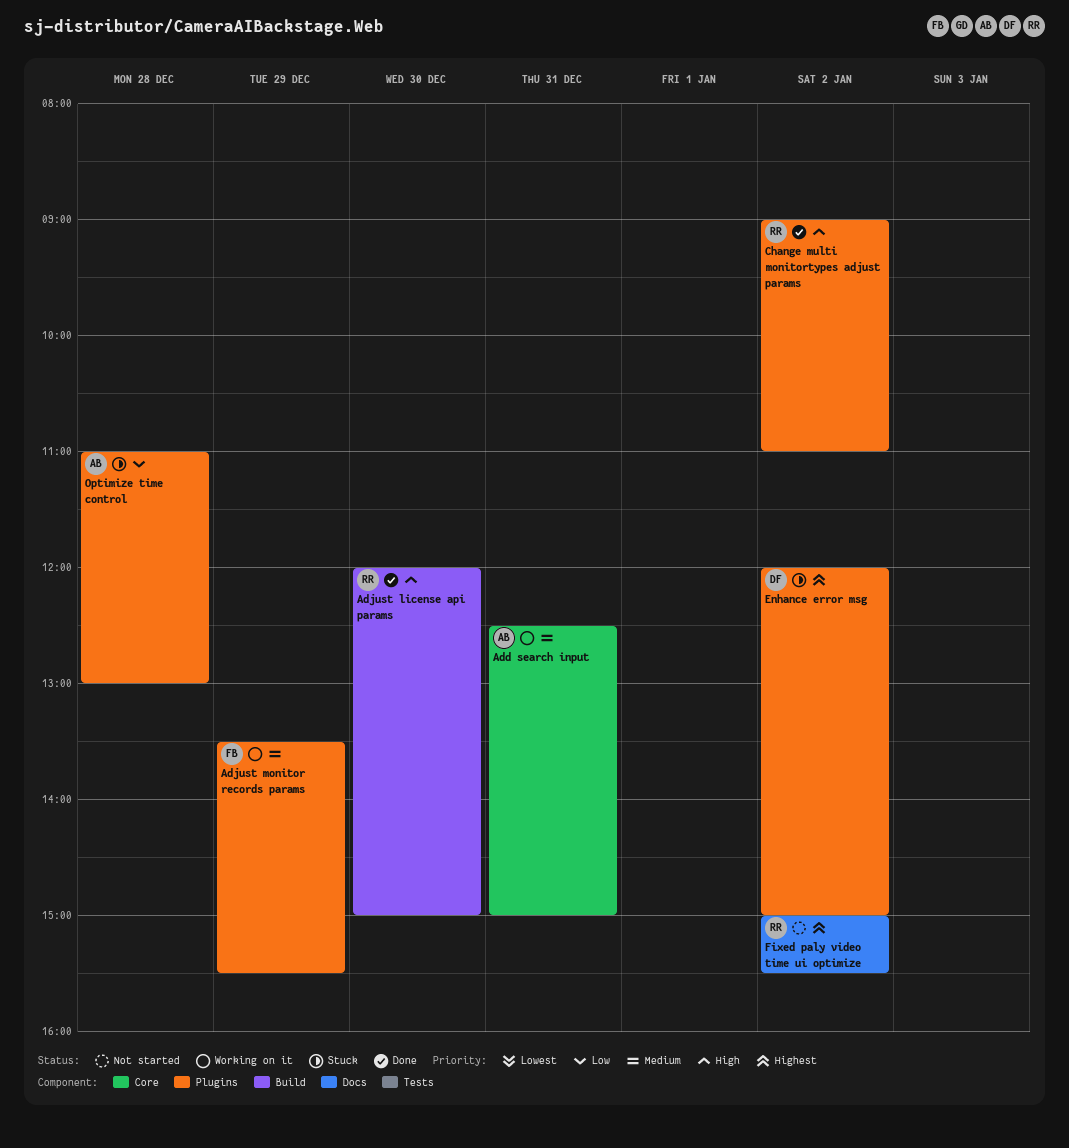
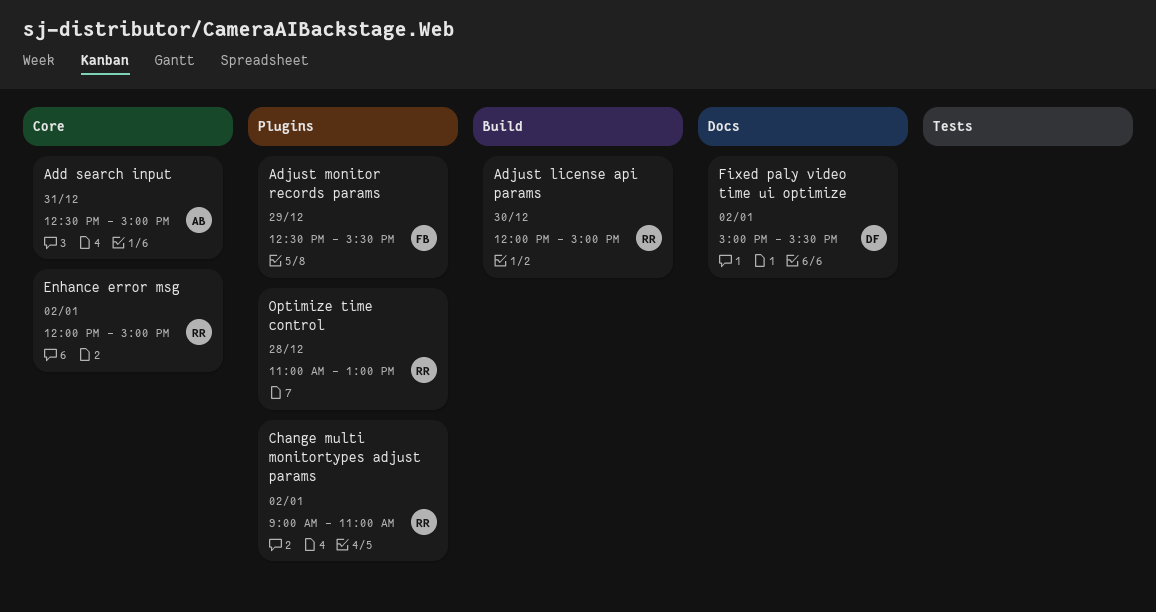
Adjust monitor records params, begins: 13:30 -> 12:30
Enhance error msg, owner: DF -> RR
Enhance error msg, label: Plugins -> Core
Fixed paly video time ui optimize, owner: RR -> DF
Optimize time control, owner: AB -> RR

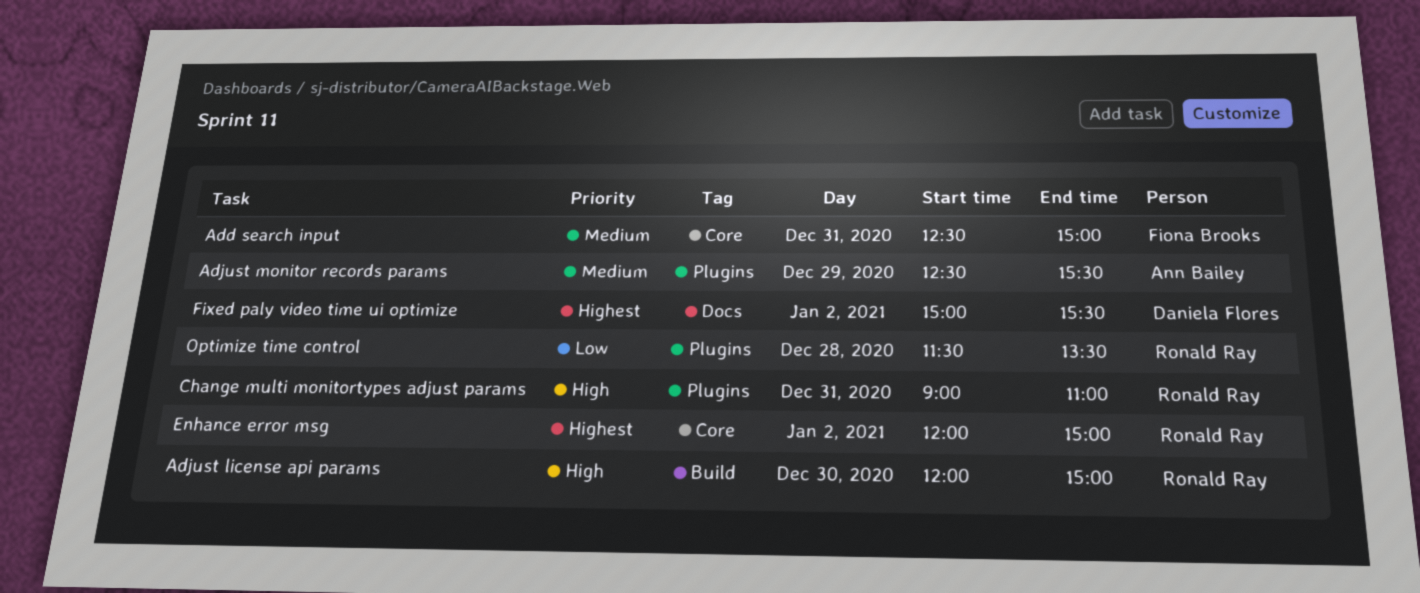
Add search input, owner: Ann Bailey -> Fiona Brooks
Adjust monitor records params, owner: Fiona Brooks -> Ann Bailey
Change multi monitortypes adjust params, day: Jan 2 -> Dec 31
Optimize time control, begins: 11:00 -> 11:30
Optimize time control, ends: 13:00 -> 13:30

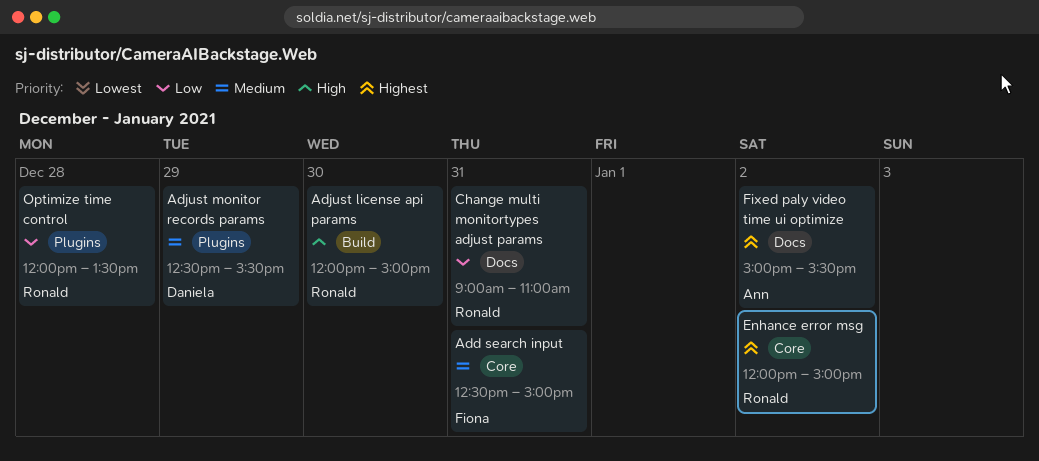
Adjust monitor records params, owner: Ann Bailey -> Daniela Flores
Change multi monitortypes adjust params, priority: High -> Low
Change multi monitortypes adjust params, label: Plugins -> Docs
Fixed paly video time ui optimize, owner: Daniela Flores -> Ann Bailey
Optimize time control, begins: 11:30 -> 12:00

